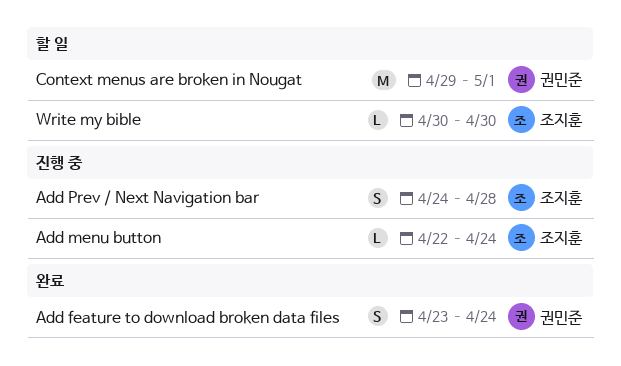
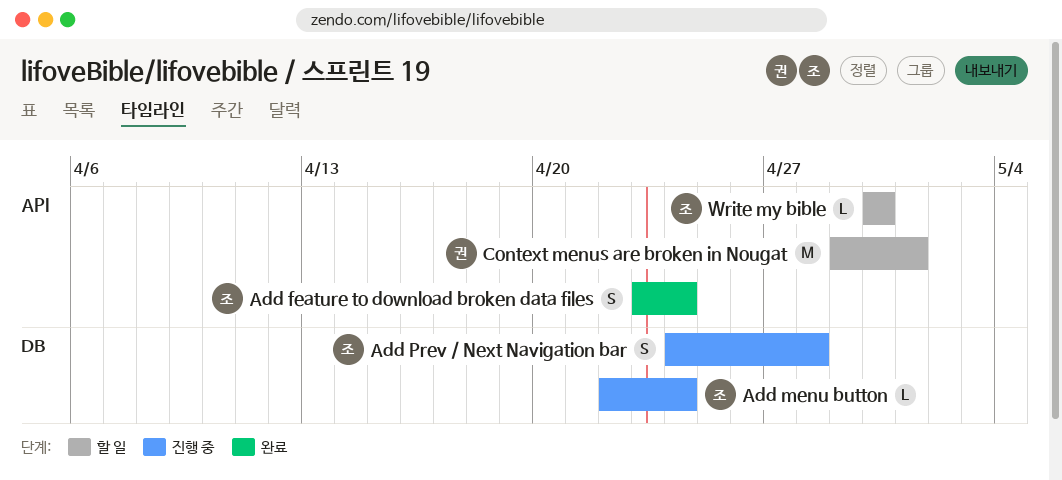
Add feature to download broken data files, owner: 권민준 -> 조지훈

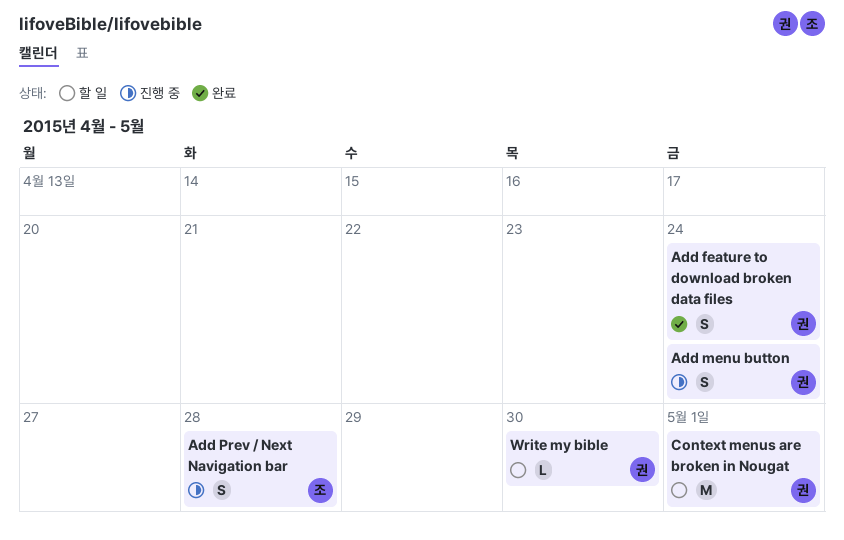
Add feature to download broken data files, owner: 조 -> 권
Add menu button, owner: 조 -> 권
Add menu button, estimate: L -> S
Write my bible, owner: 조 -> 권

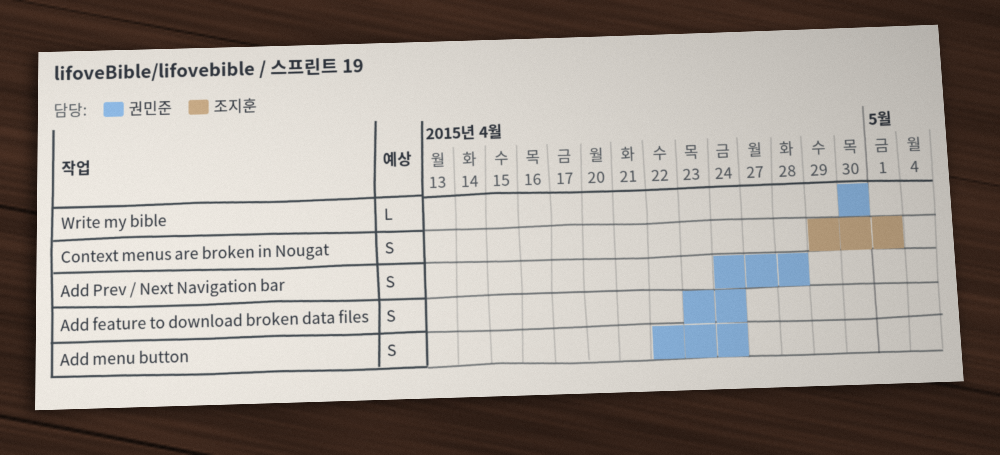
Add Prev / Next Navigation bar, owner: 조지훈 -> 권민준
Context menus are broken in Nougat, owner: 권민준 -> 조지훈
Context menus are broken in Nougat, estimate: M -> S

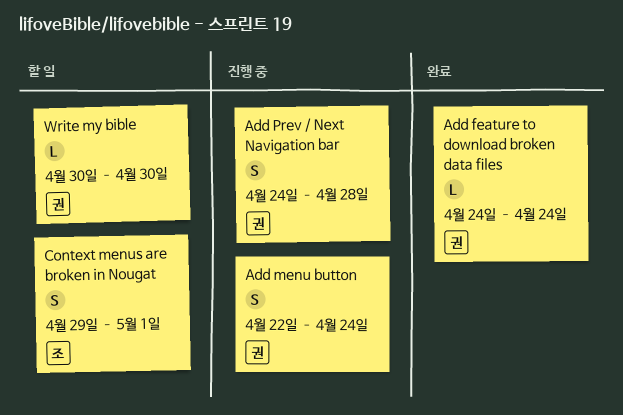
Add feature to download broken data files, estimate: S -> L
Add feature to download broken data files, start: Apr 23 -> Apr 24

